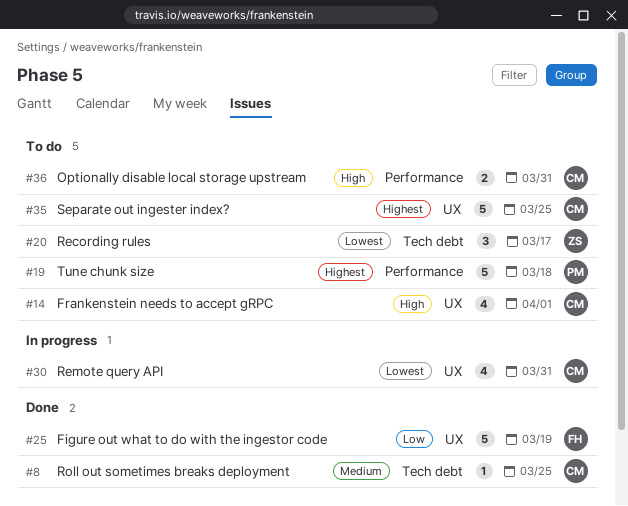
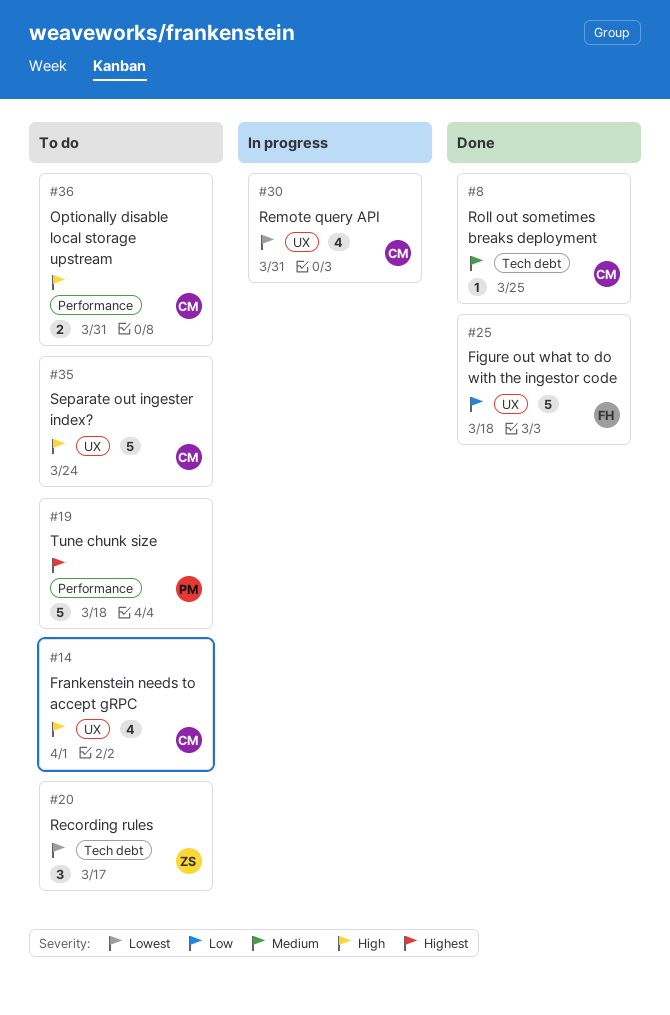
#25, due: Mar 19 -> Mar 18
#35, priority: Highest -> High
#35, due: Mar 25 -> Mar 24

